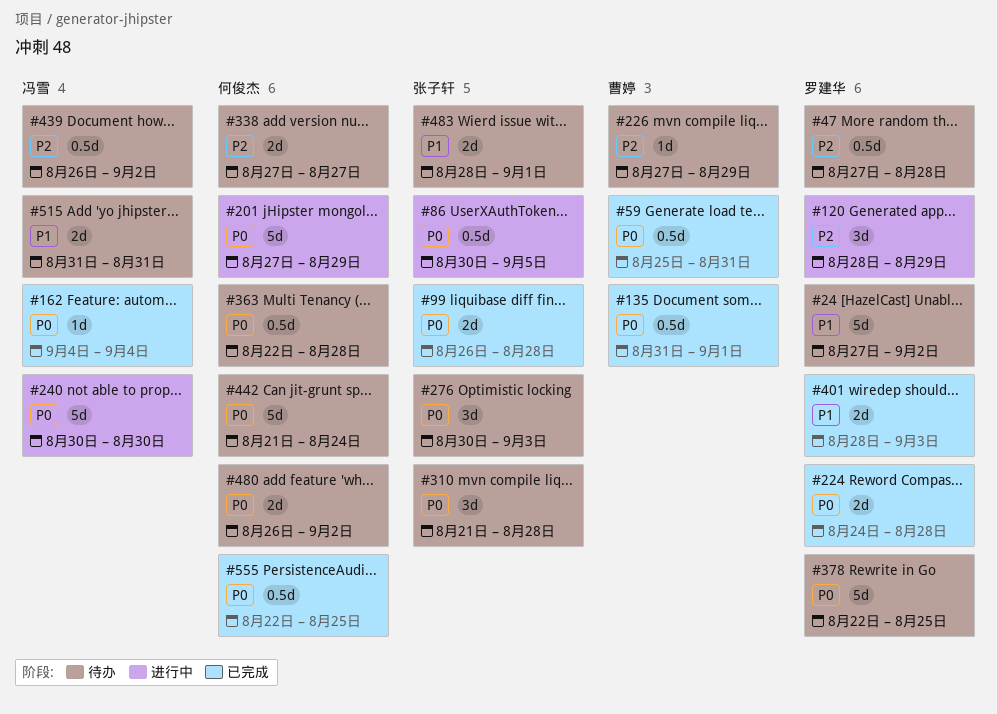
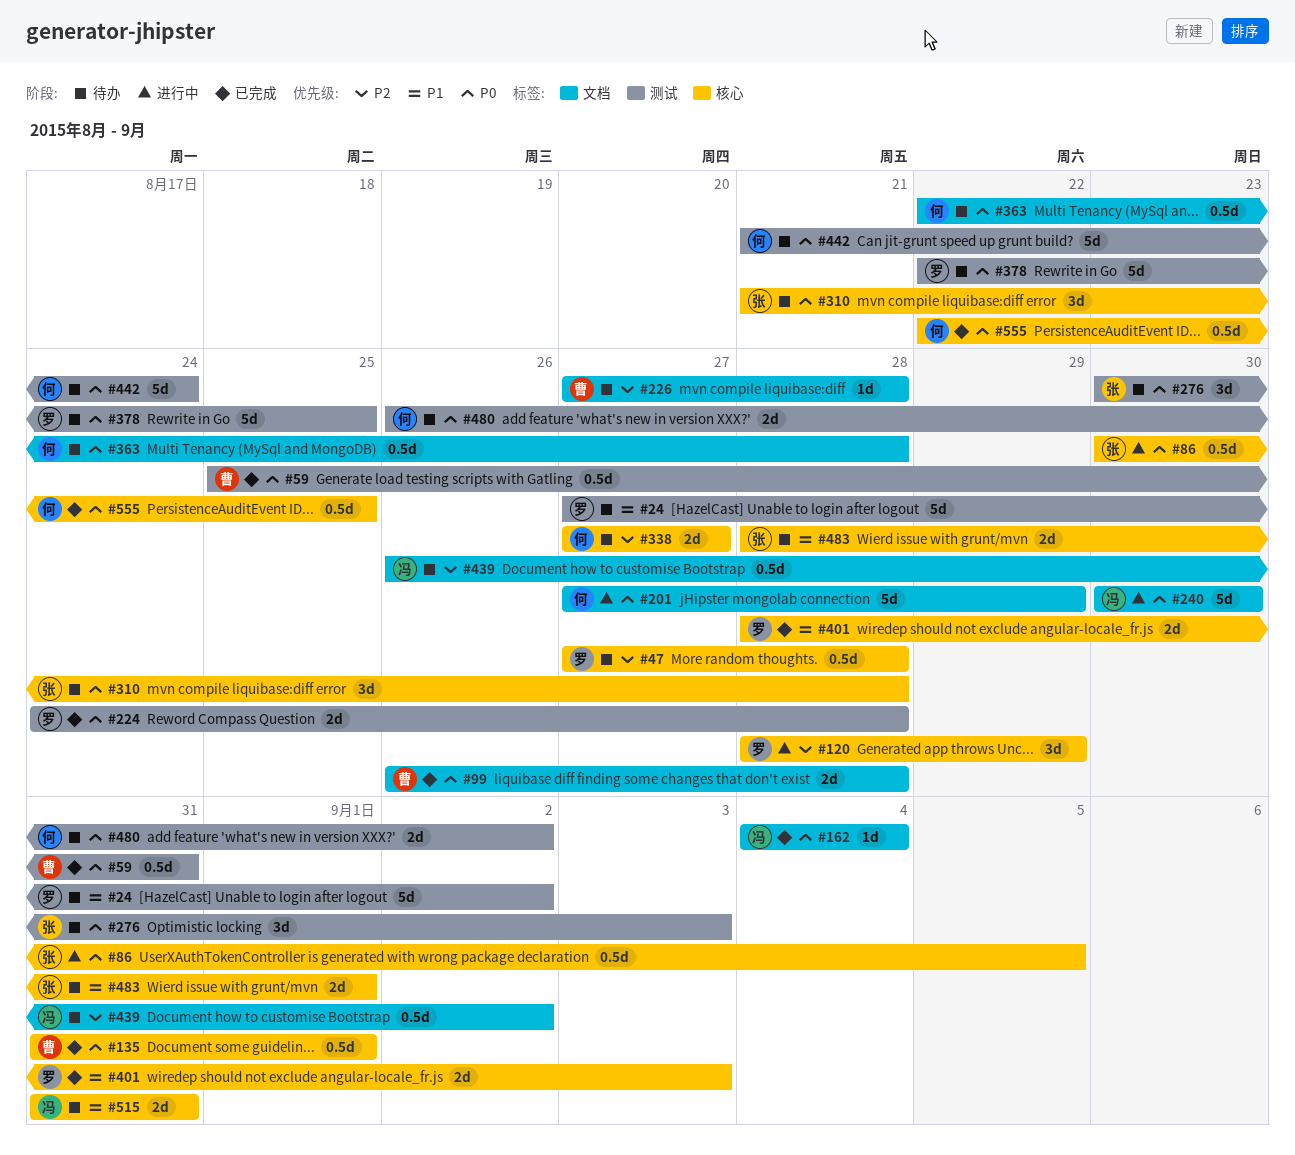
#99, owner: 张子轩 -> 曹婷
#226, due: Aug 29 -> Aug 28

